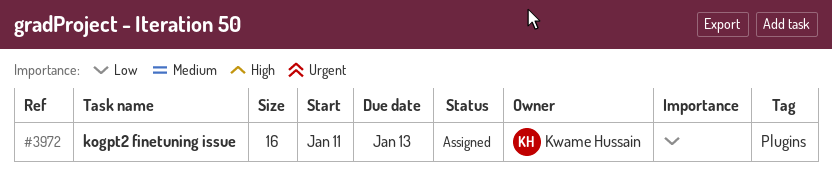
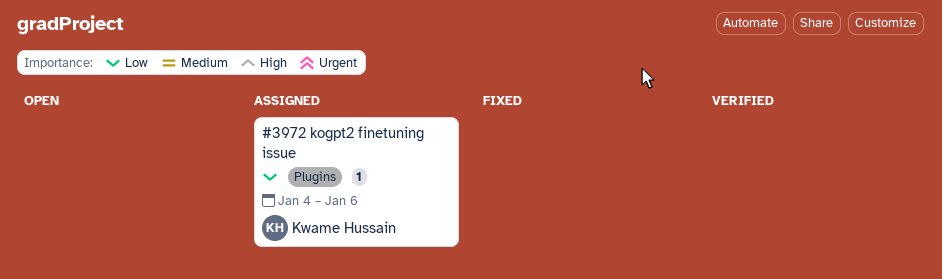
#3972, estimate: 16 -> 1
#3972, start: Jan 11 -> Jan 4
#3972, due: Jan 13 -> Jan 6

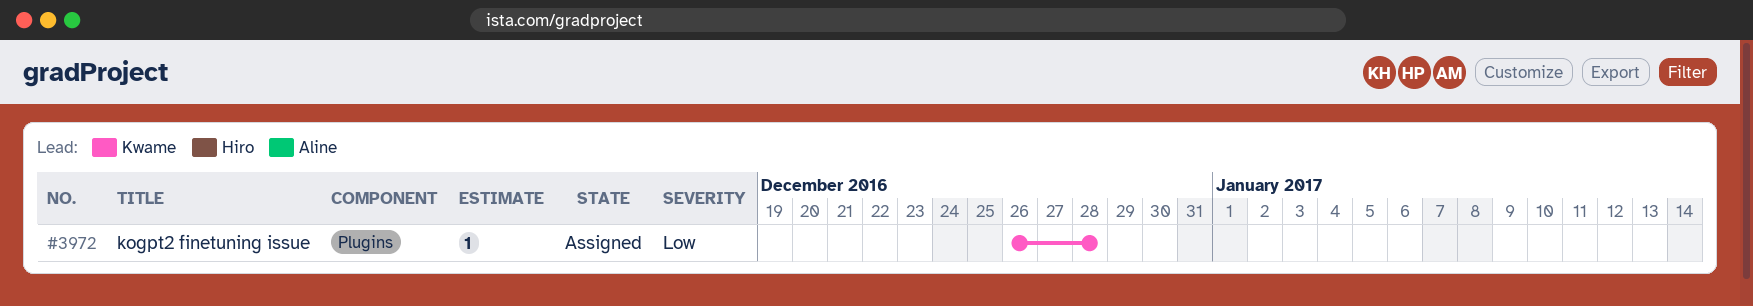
#3972, start: Jan 4 -> Dec 26
#3972, due: Jan 6 -> Dec 28

